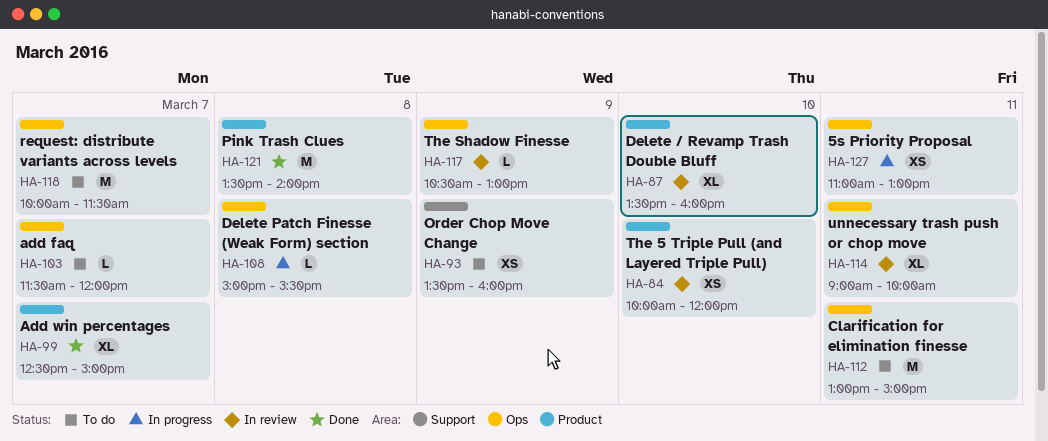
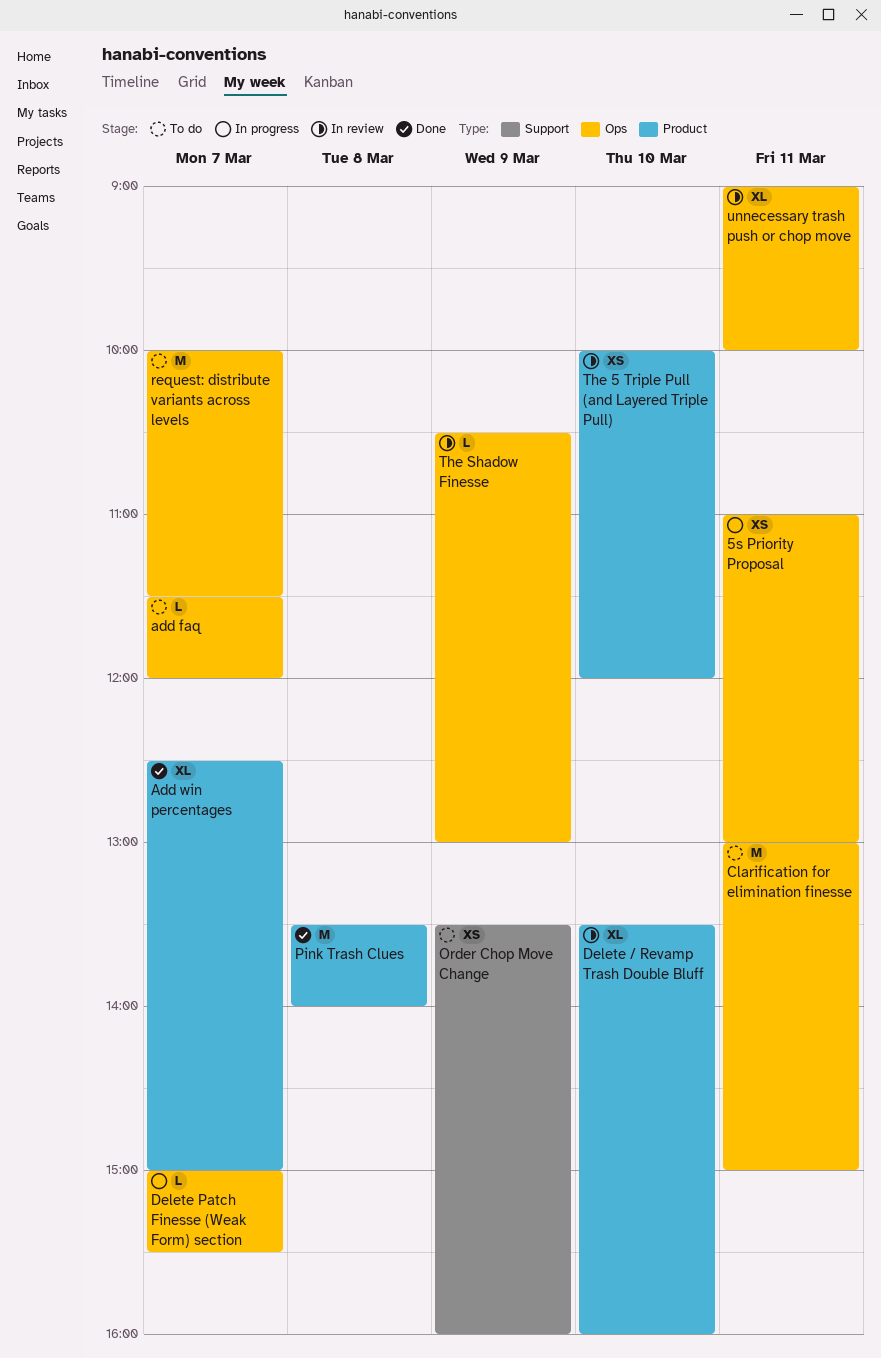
Delete Patch Finesse (Weak Form) section, day: Mar 8 -> Mar 7

